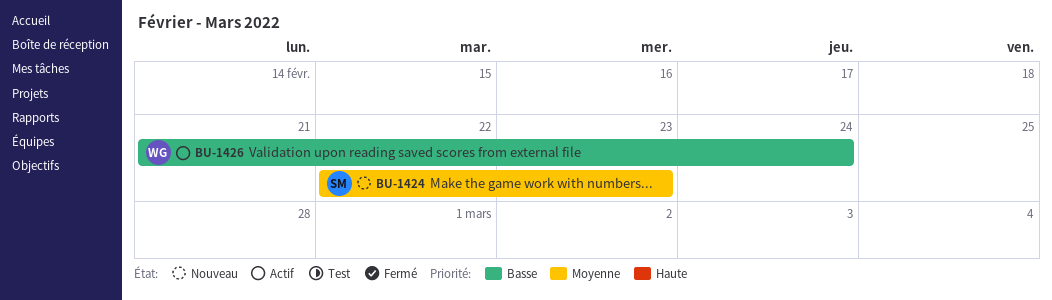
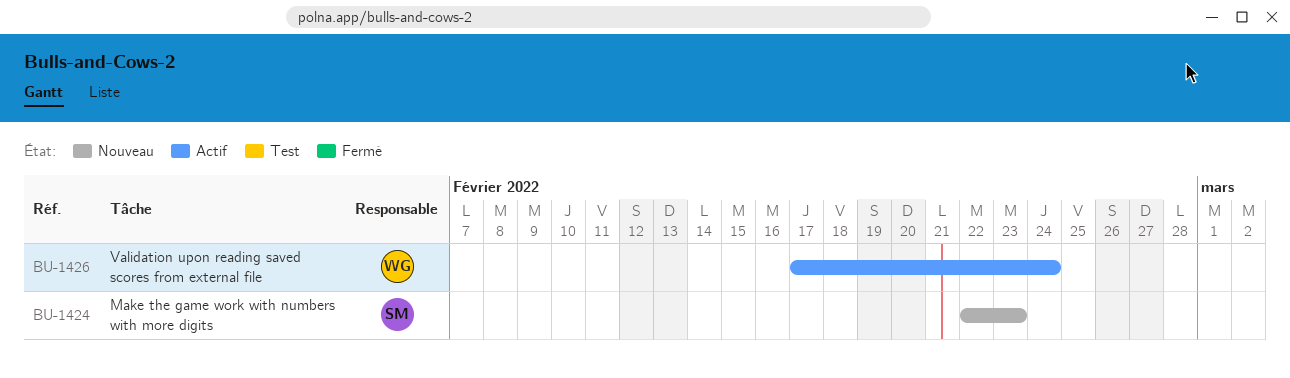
BU-1426, start: Feb 21 -> Feb 17

